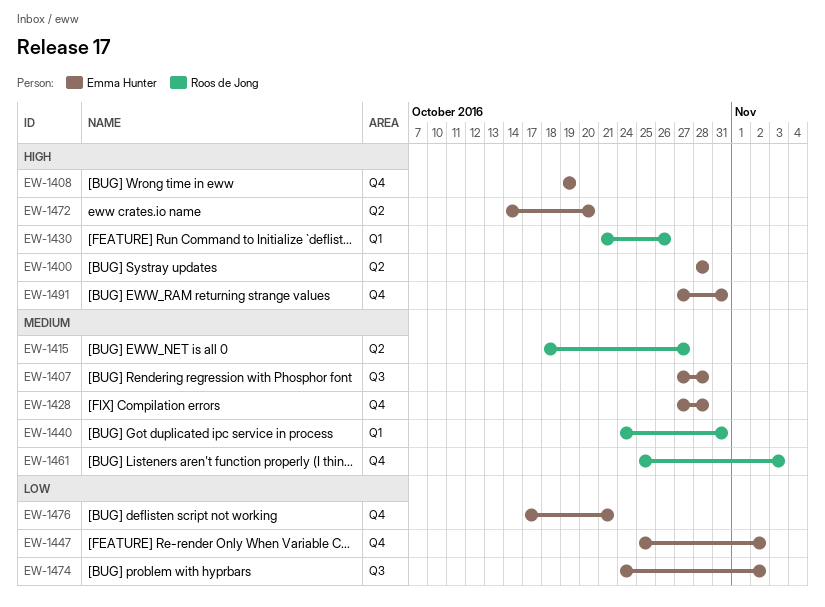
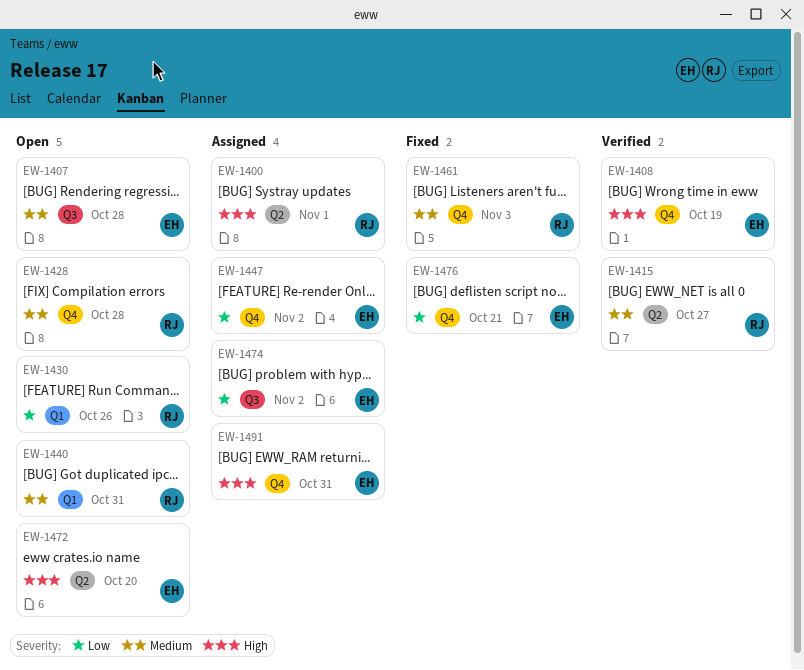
EW-1400, owner: Emma Hunter -> Roos de Jong
EW-1400, due: Oct 28 -> Nov 1
EW-1428, owner: Emma Hunter -> Roos de Jong
EW-1430, priority: High -> Low

